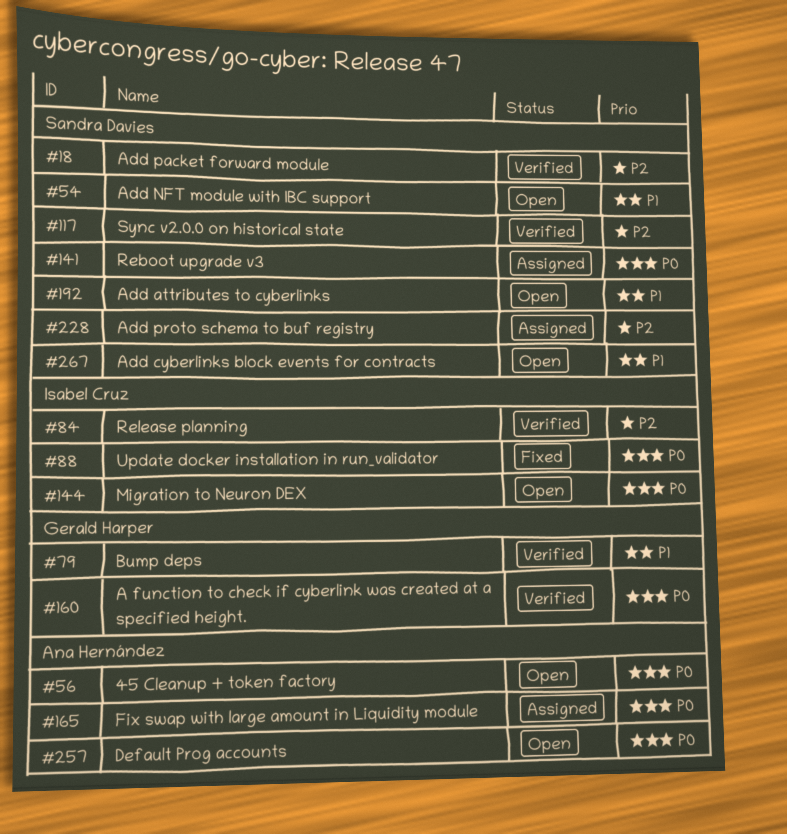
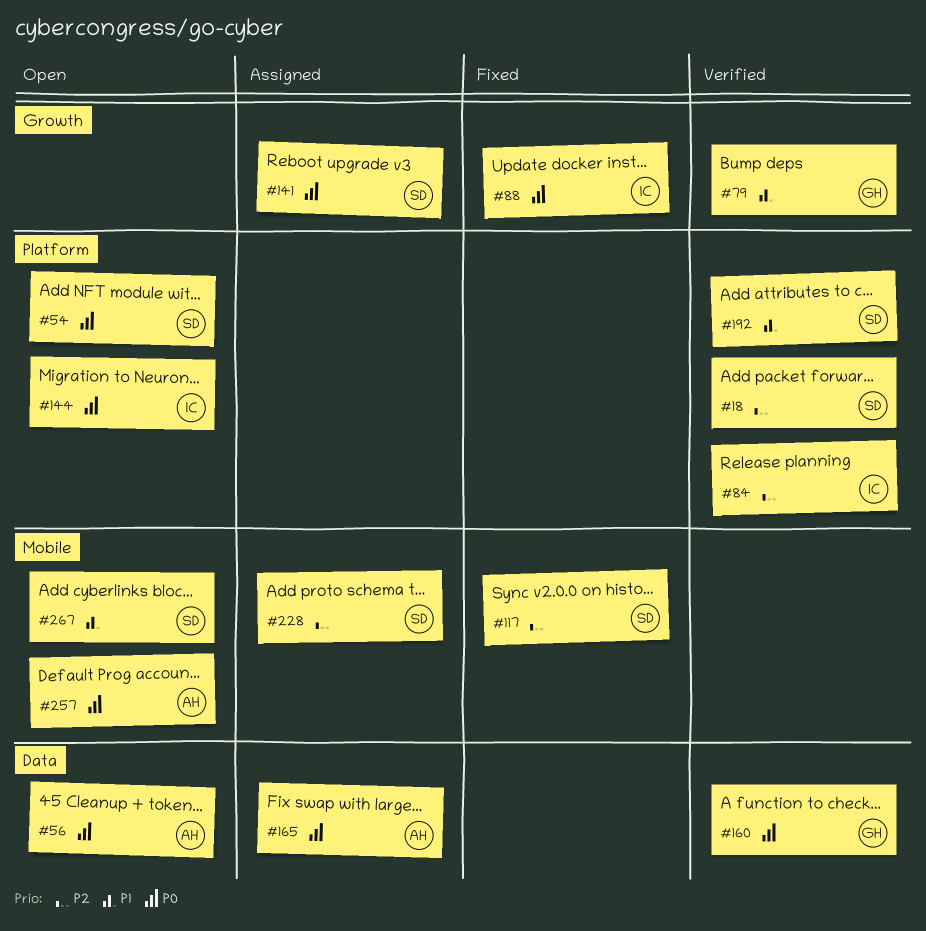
#54, priority: P1 -> P0
#117, status: Verified -> Fixed
#192, status: Open -> Verified

